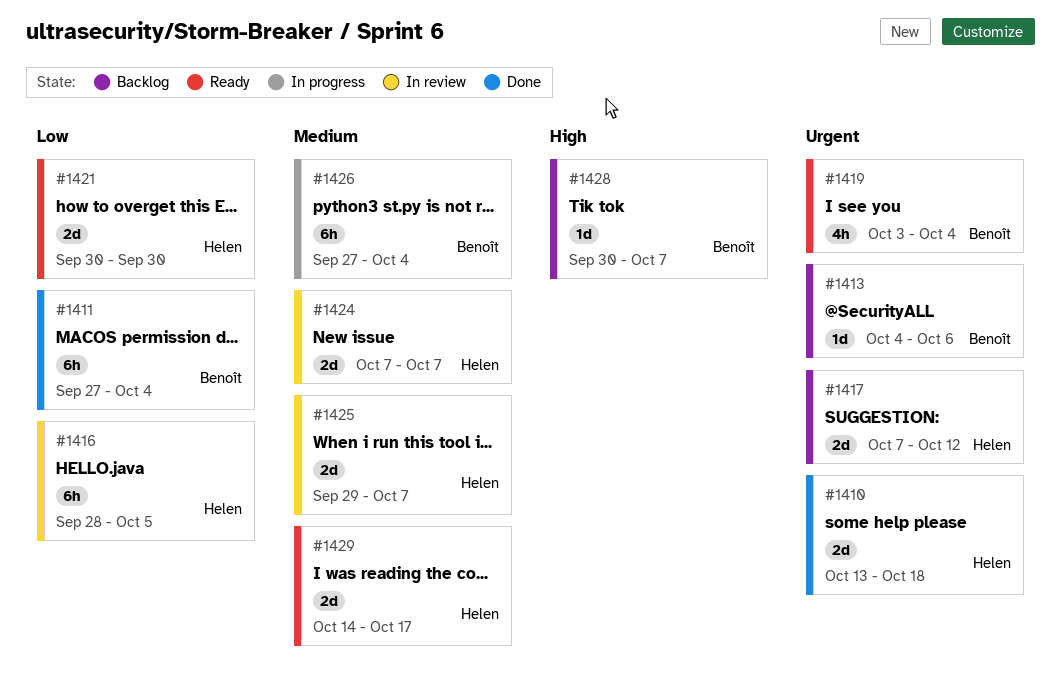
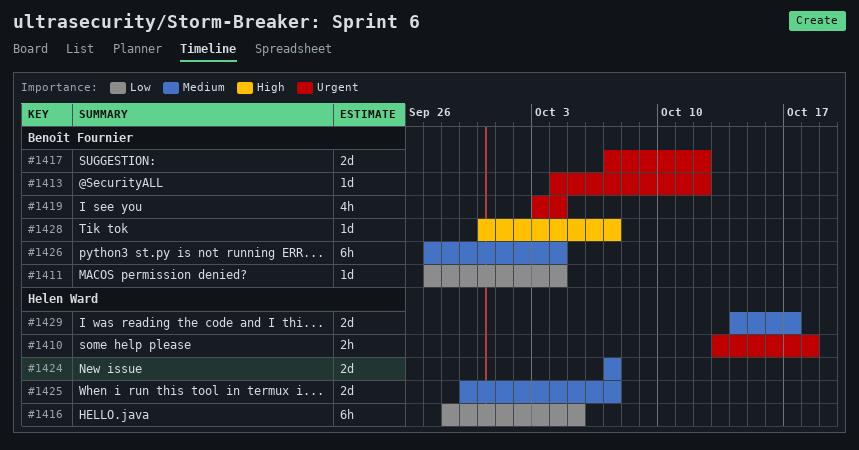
#1410, estimate: 2d -> 2h
#1411, estimate: 6h -> 1d
#1413, due: Oct 6 -> Oct 12
#1417, owner: Helen Ward -> Benoît Fournier
#1421: present -> none

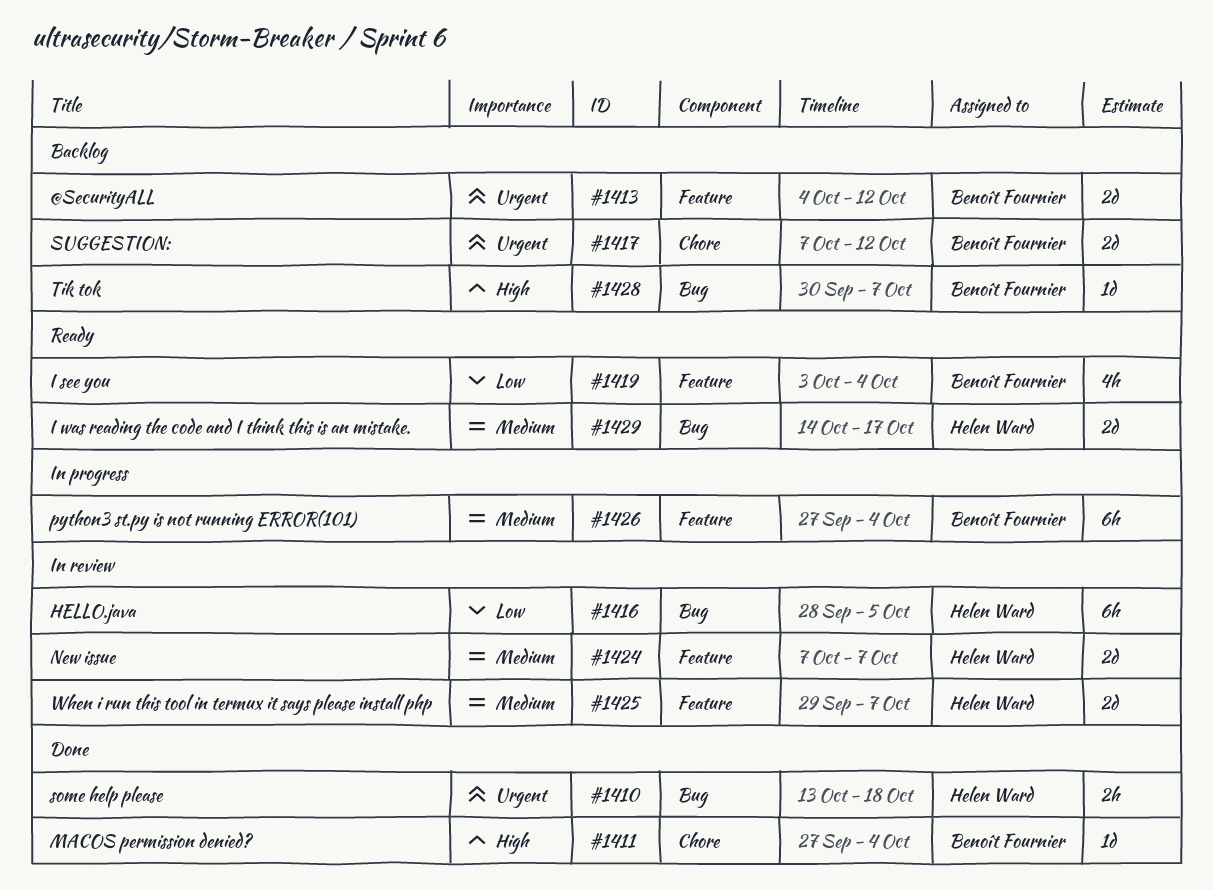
#1411, priority: Low -> High
#1413, estimate: 1d -> 2d
#1419, priority: Urgent -> Low

